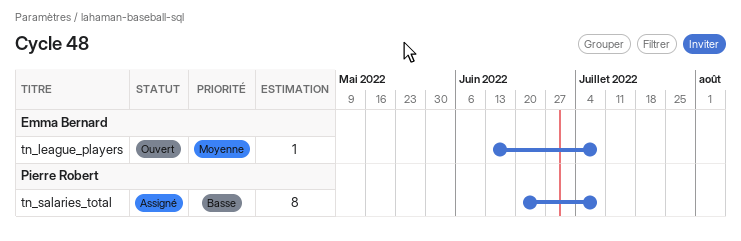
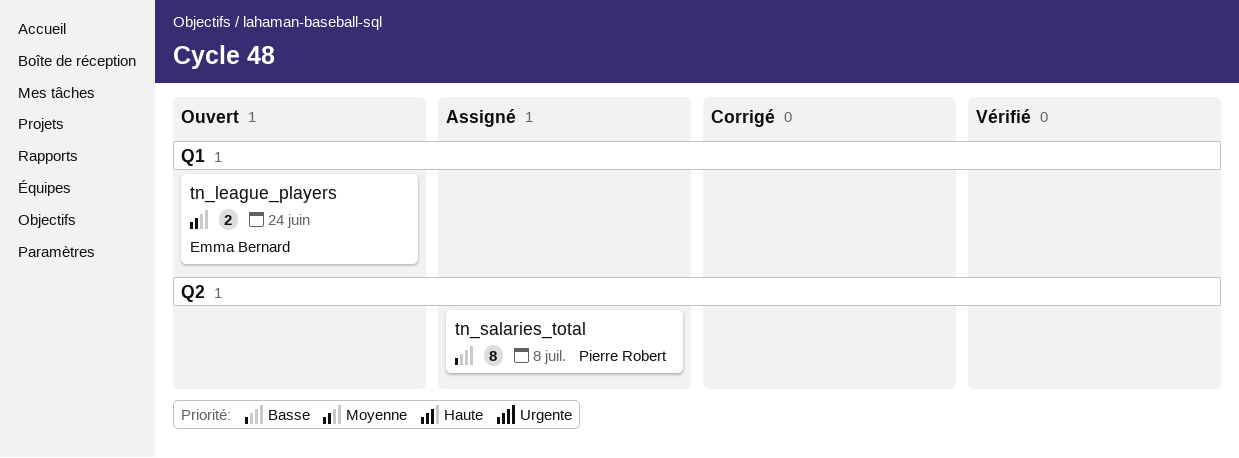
tn_league_players, estimate: 1 -> 2
tn_league_players, due: Jul 8 -> Jun 24

